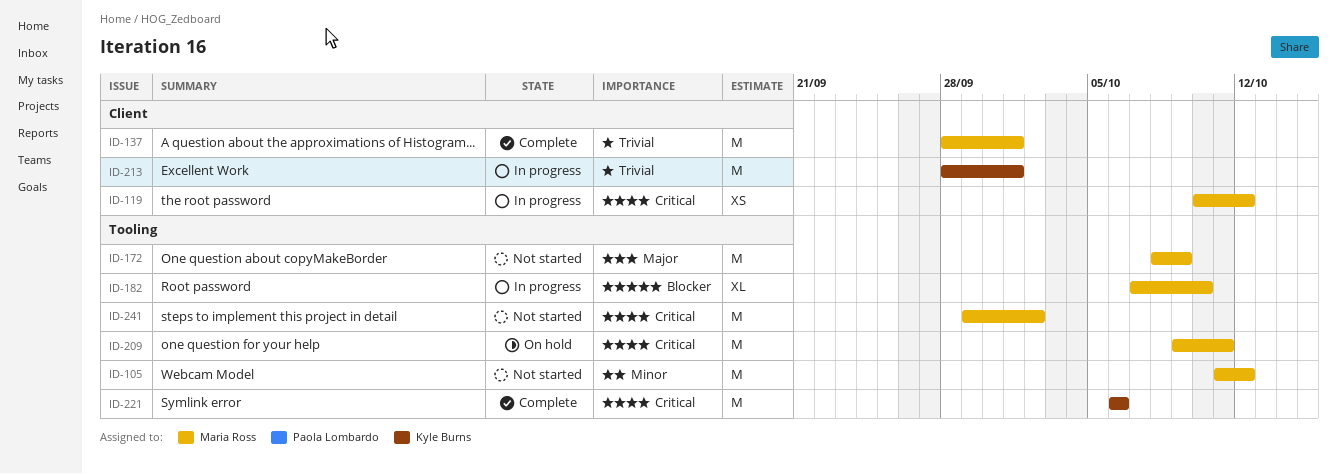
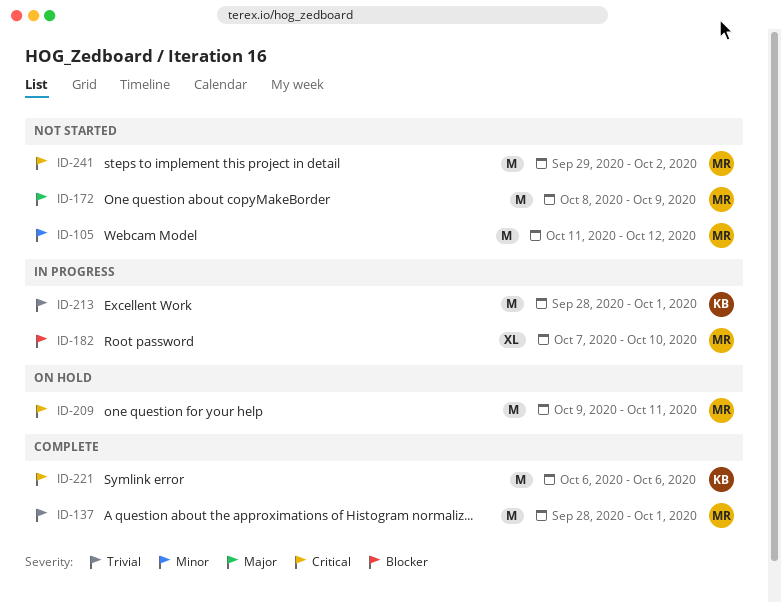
ID-119: present -> none

